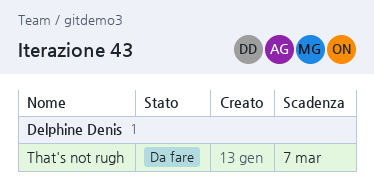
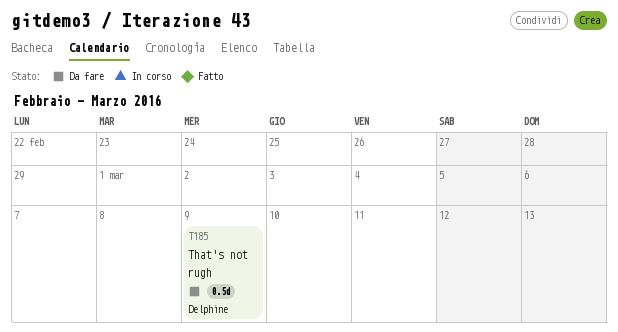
That's not rugh, due: Mar 7 -> Mar 9

